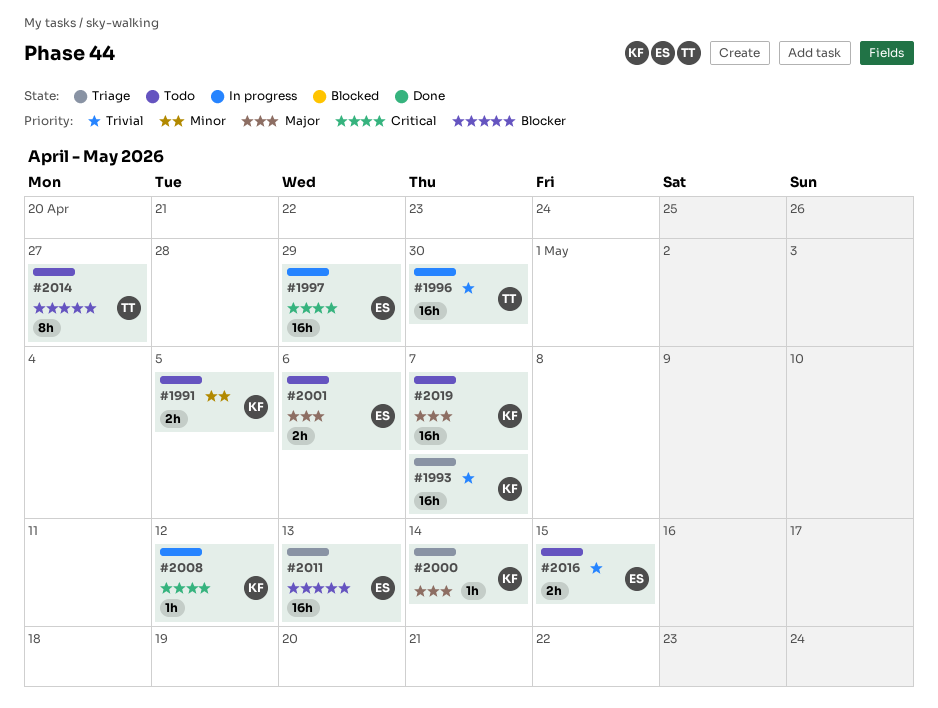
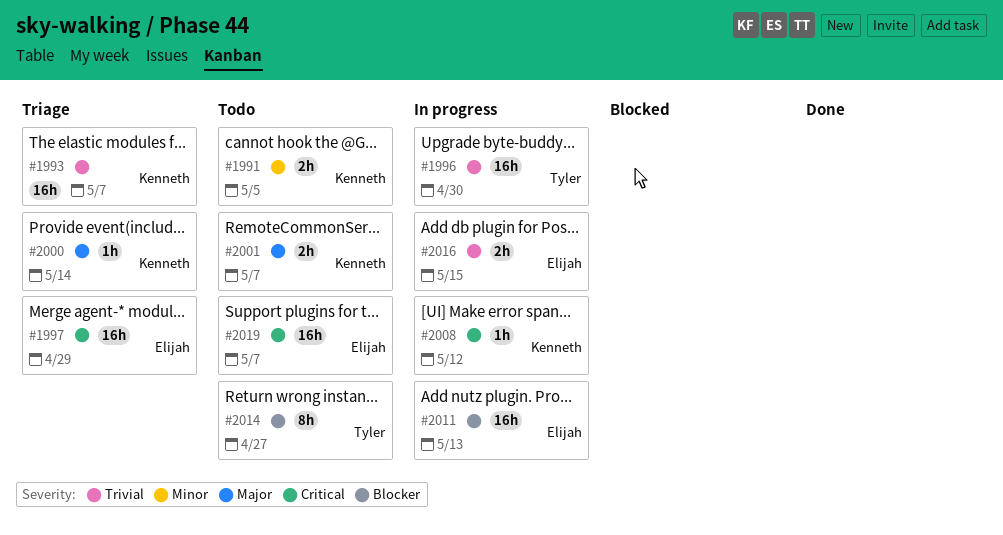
#1997, status: In progress -> Triage
#2001, owner: Elijah -> Kenneth
#2001, due: May 6 -> May 7
#2011, status: Triage -> In progress
#2016, status: Todo -> In progress
#2019, owner: Kenneth -> Elijah
#2019, priority: Major -> Critical

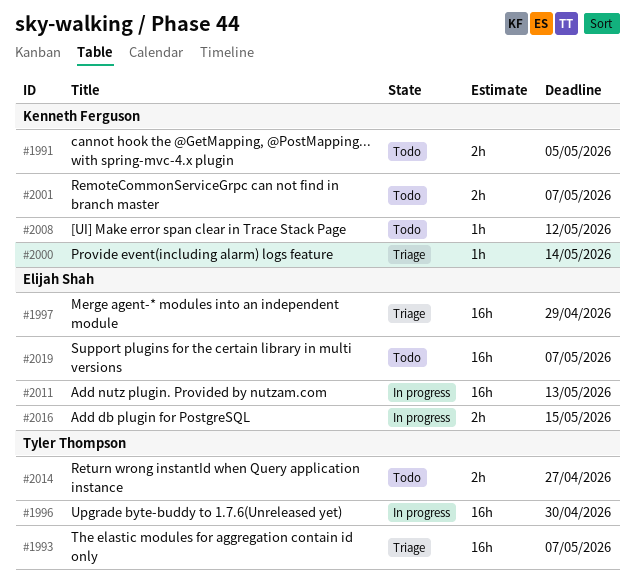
#1993, owner: Kenneth Ferguson -> Tyler Thompson
#2008, status: In progress -> Todo
#2014, estimate: 8h -> 2h

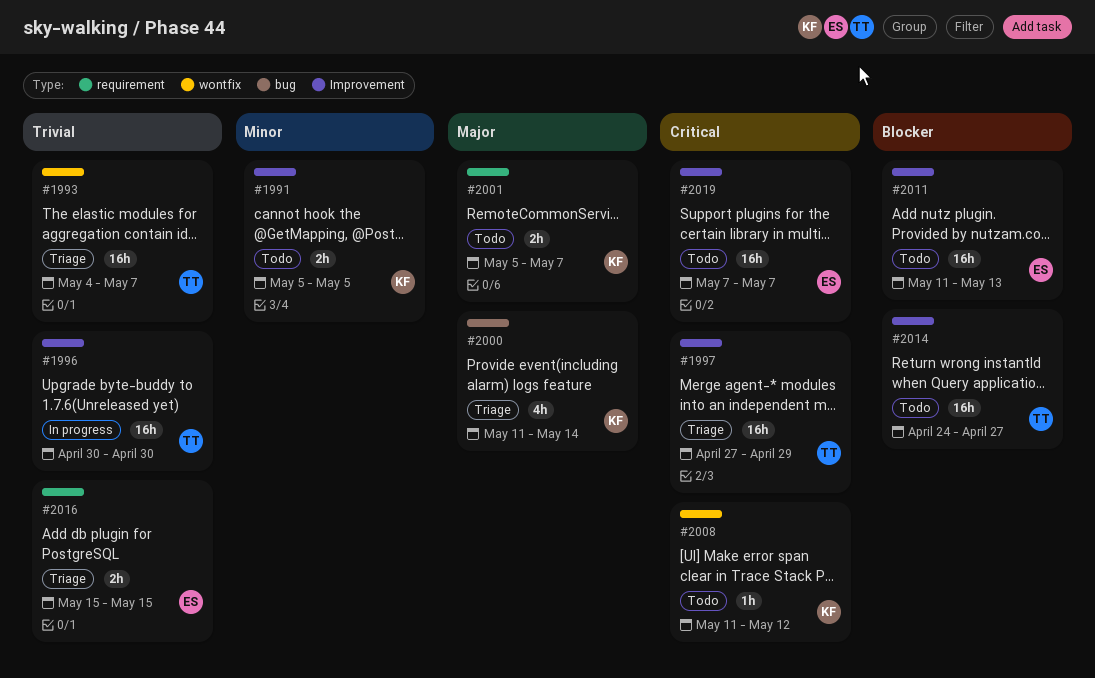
#1997, owner: Elijah Shah -> Tyler Thompson
#2000, estimate: 1h -> 4h
#2011, status: In progress -> Todo
#2014, estimate: 2h -> 16h
#2016, status: In progress -> Triage

